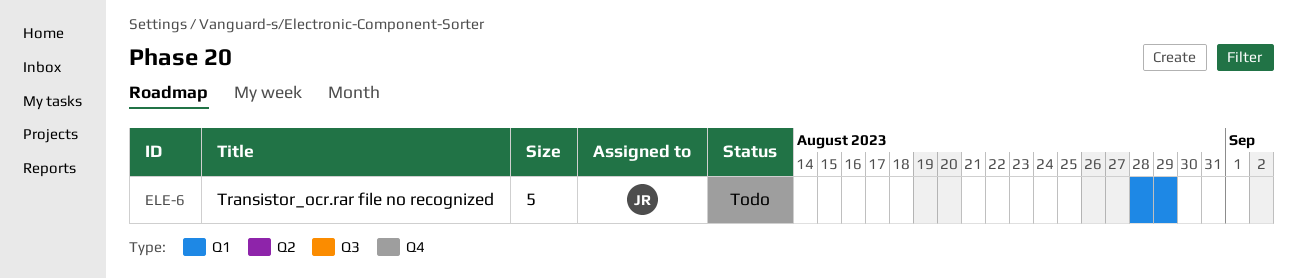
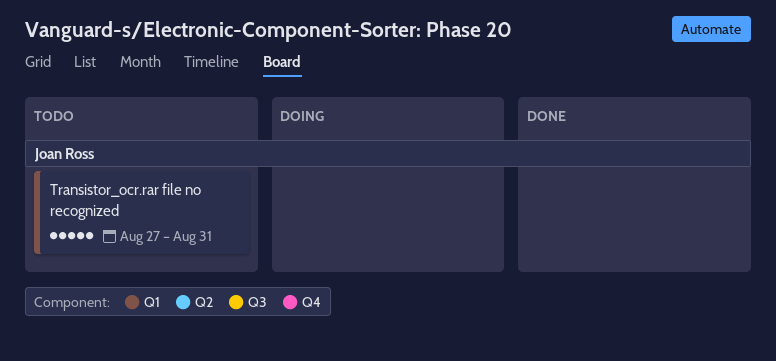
Transistor_ocr.rar file no recognized, start: Aug 28 -> Aug 27
Transistor_ocr.rar file no recognized, due: Aug 29 -> Aug 31

